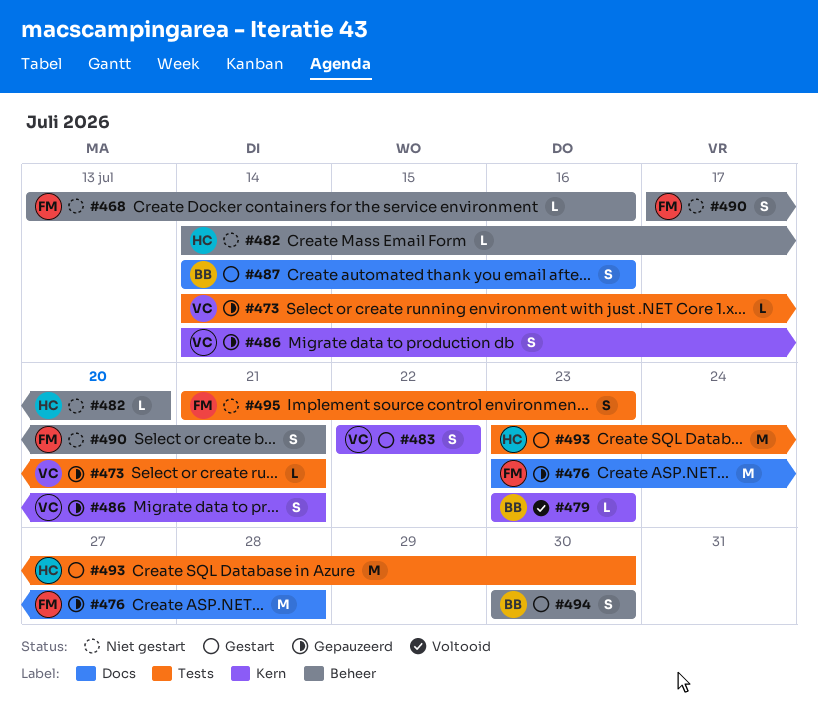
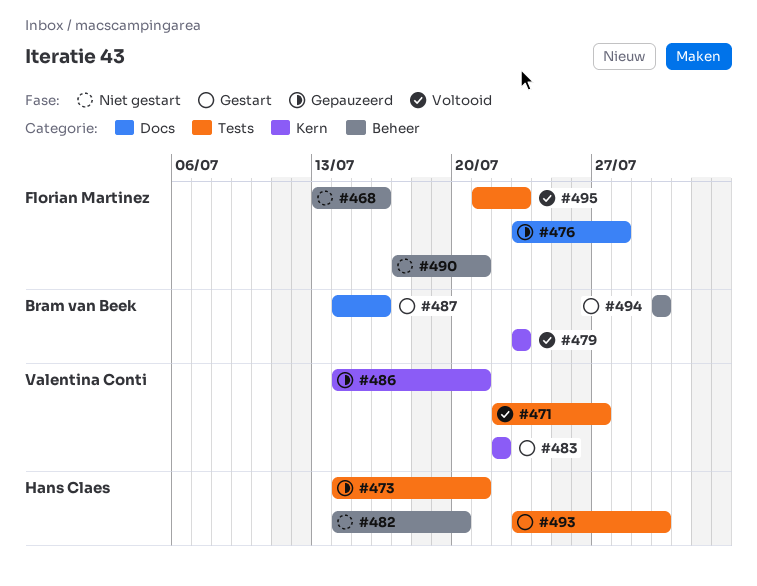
#471: none -> present
#473, owner: Valentina Conti -> Hans Claes
#495, status: Niet gestart -> Voltooid

